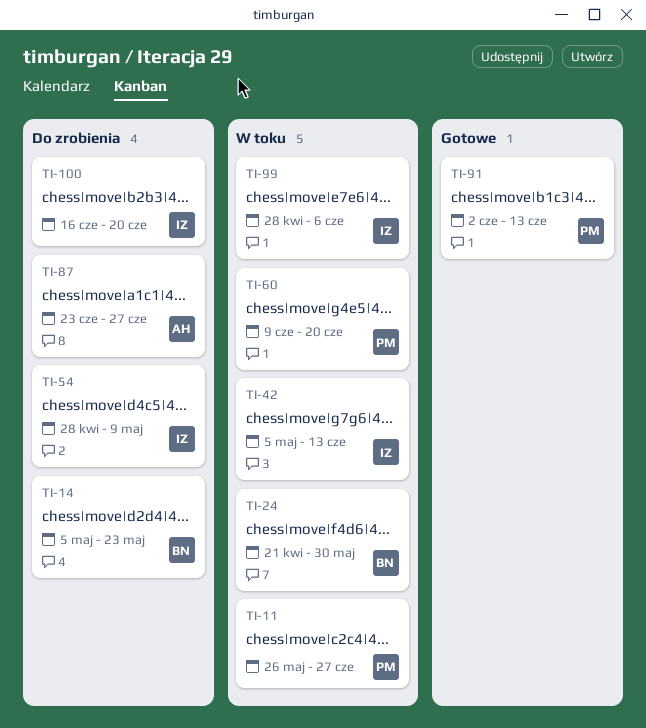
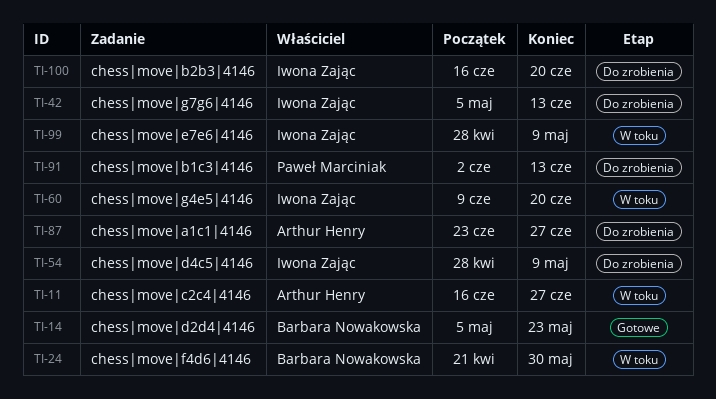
TI-11, owner: Paweł Marciniak -> Arthur Henry
TI-11, start: May 26 -> Jun 16
TI-14, status: Do zrobienia -> Gotowe
TI-42, status: W toku -> Do zrobienia
TI-60, owner: Paweł Marciniak -> Iwona Zając
TI-91, status: Gotowe -> Do zrobienia
TI-99, due: Jun 6 -> May 9

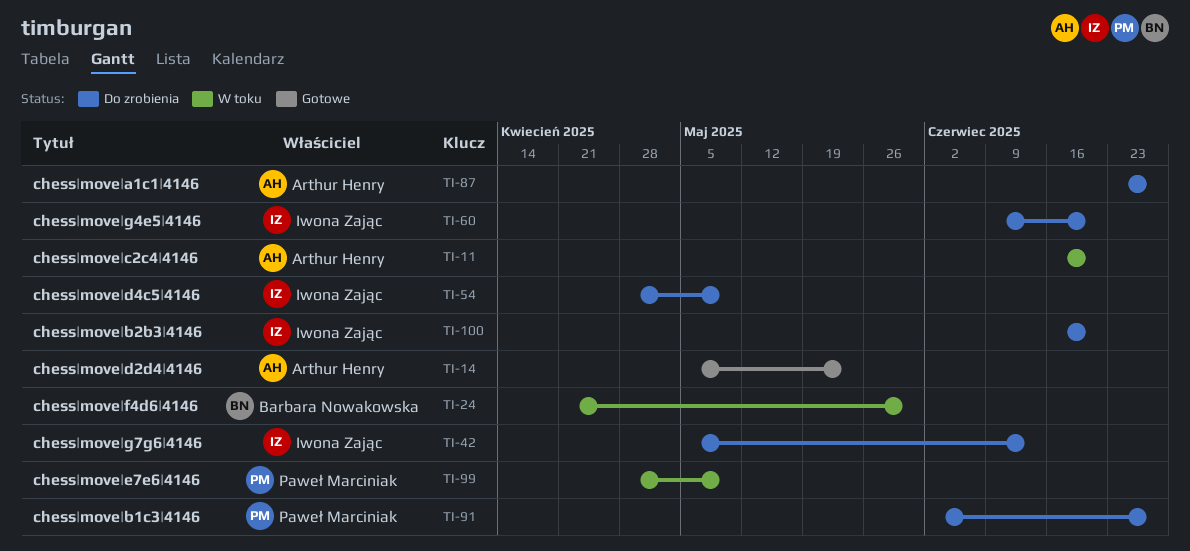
TI-11, due: Jun 27 -> Jun 20
TI-14, owner: Barbara Nowakowska -> Arthur Henry
TI-60, status: W toku -> Do zrobienia
TI-91, due: Jun 13 -> Jun 27
TI-99, owner: Iwona Zając -> Paweł Marciniak

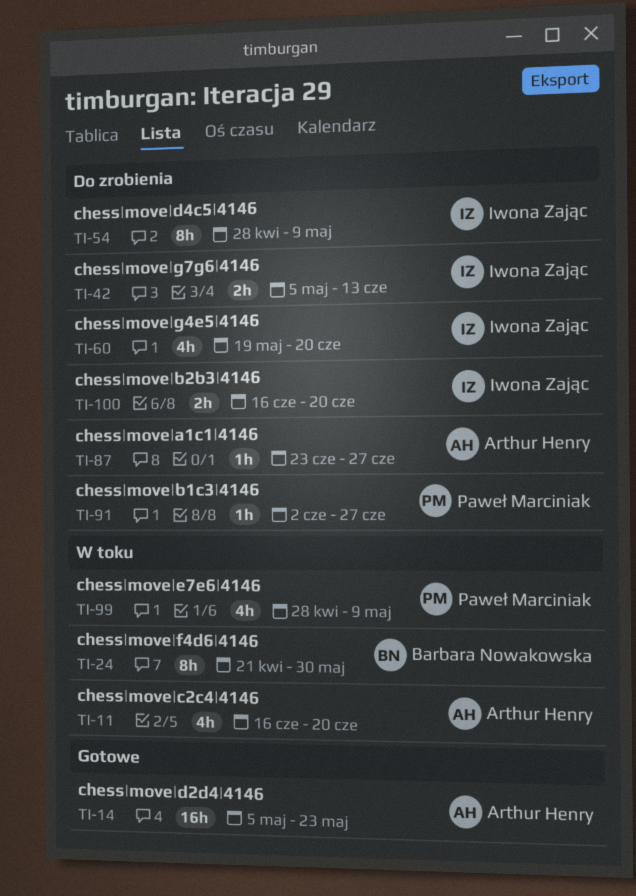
TI-60, start: Jun 9 -> May 19

